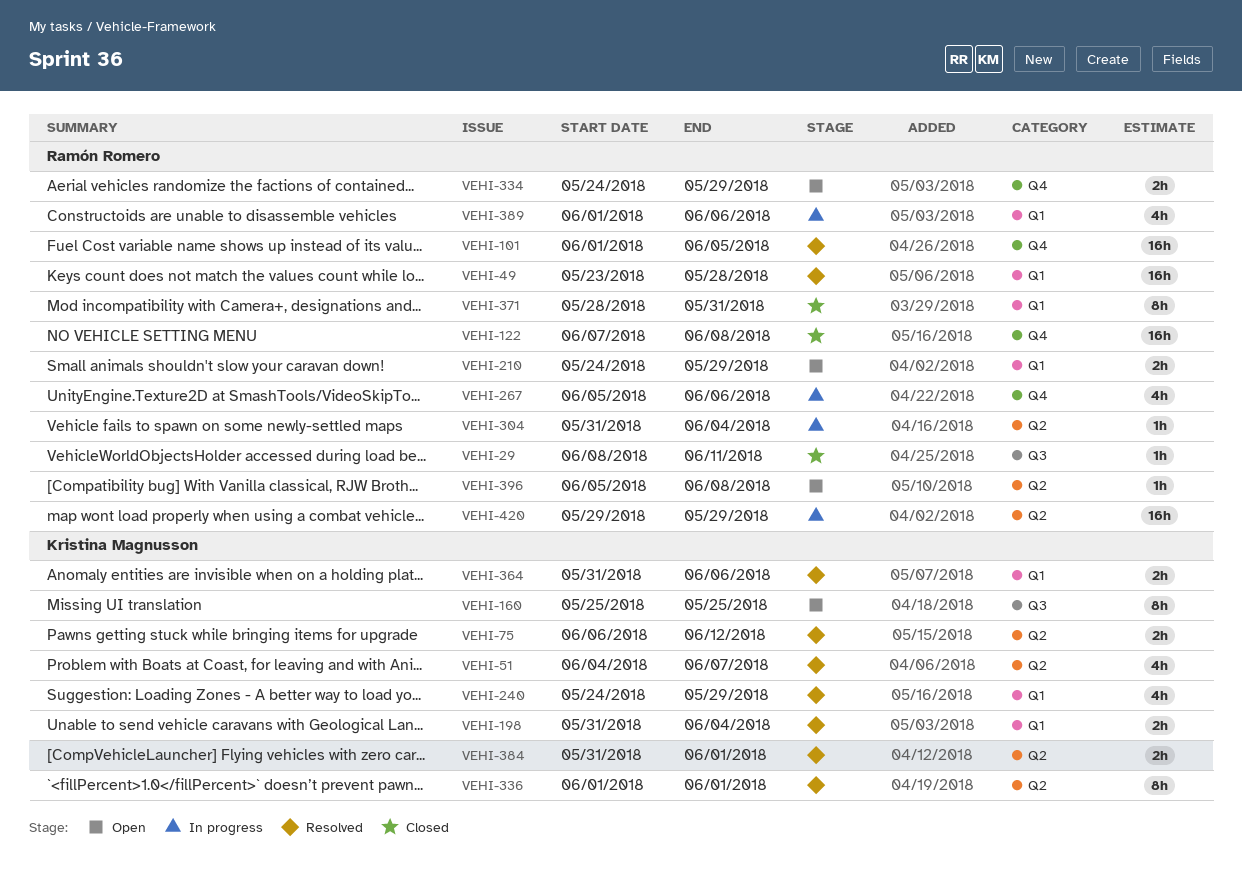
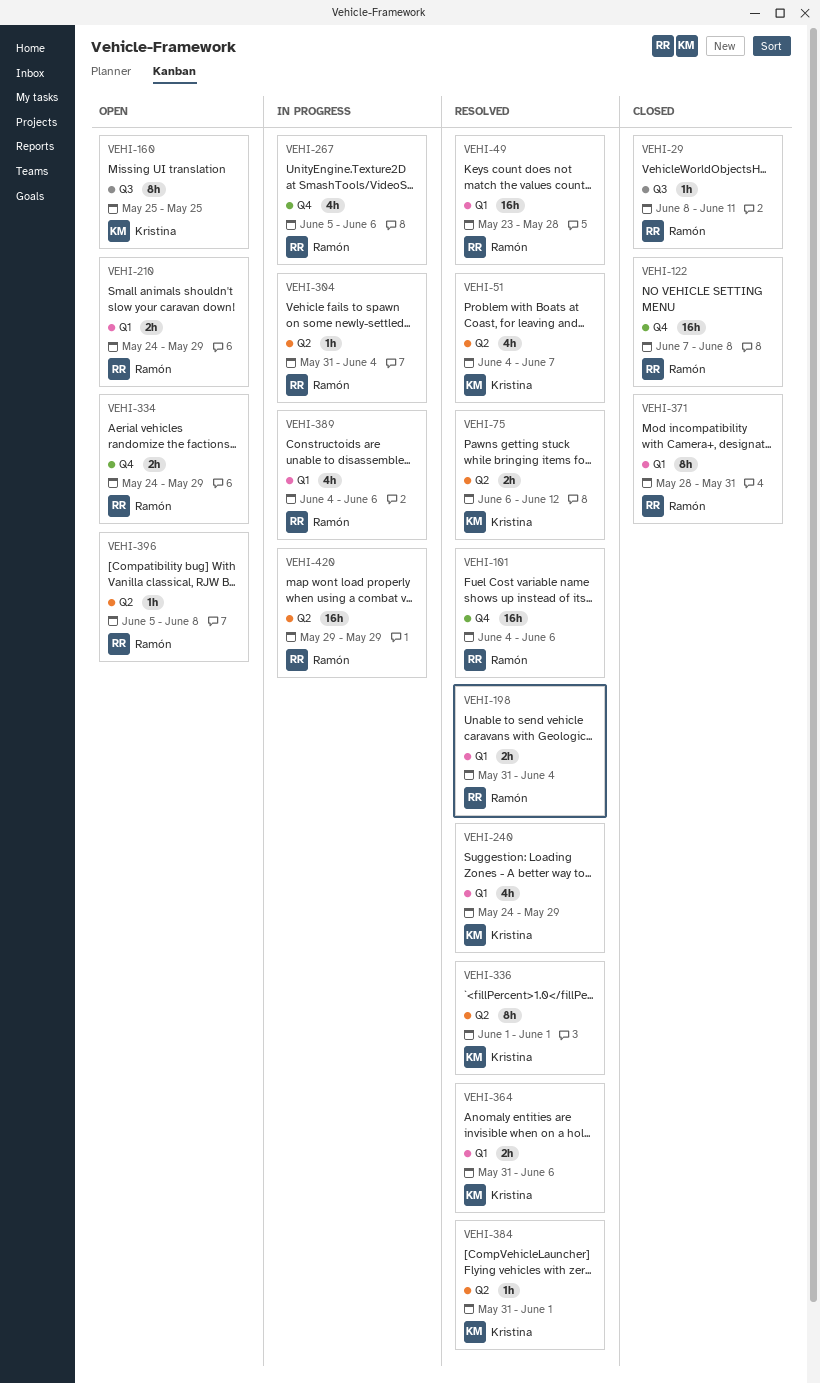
VEHI-101, start: Jun 1 -> Jun 4
VEHI-101, due: Jun 5 -> Jun 6
VEHI-198, owner: Kristina Magnusson -> Ramón Romero
VEHI-384, estimate: 2h -> 1h
VEHI-389, start: Jun 1 -> Jun 4

